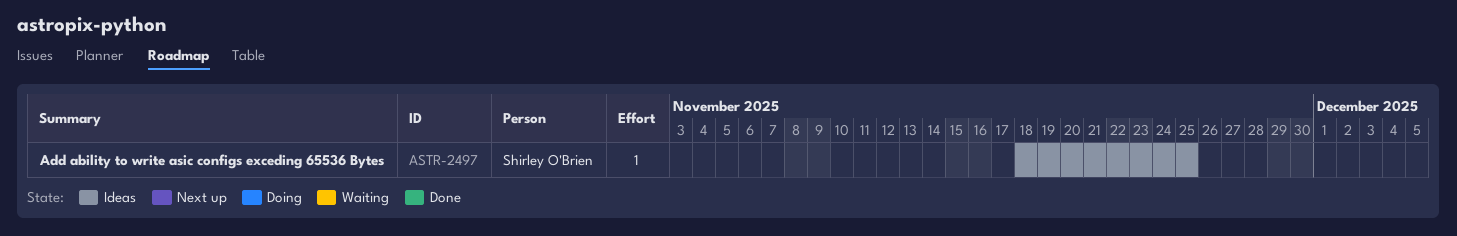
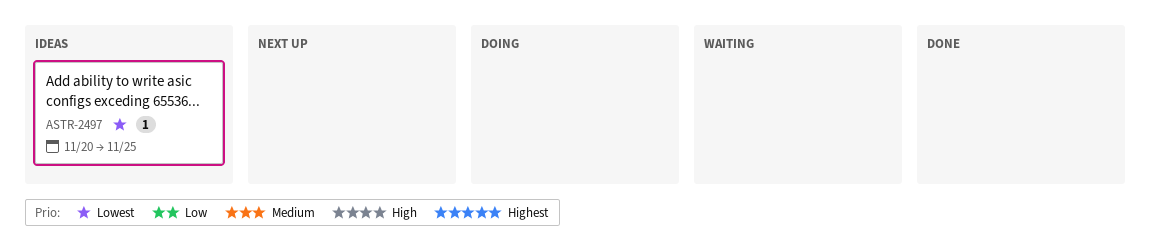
ASTR-2497, start: Nov 18 -> Nov 20

